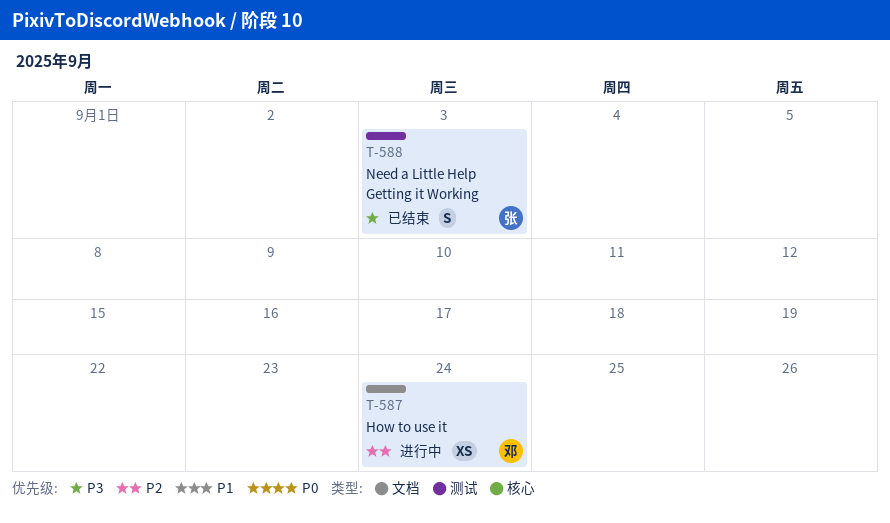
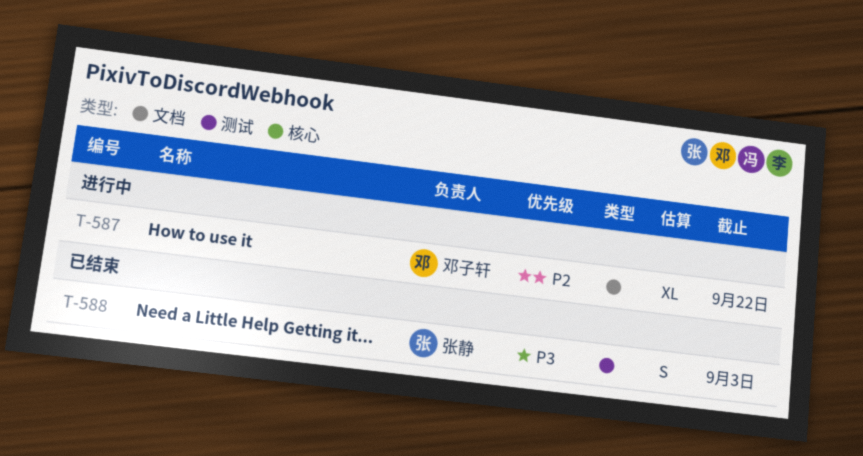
T-587, estimate: XS -> XL
T-587, due: Sep 24 -> Sep 22

